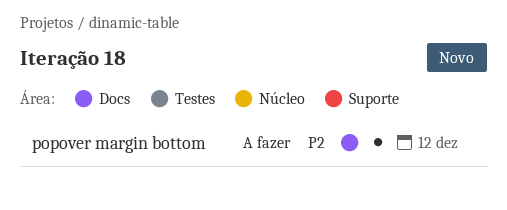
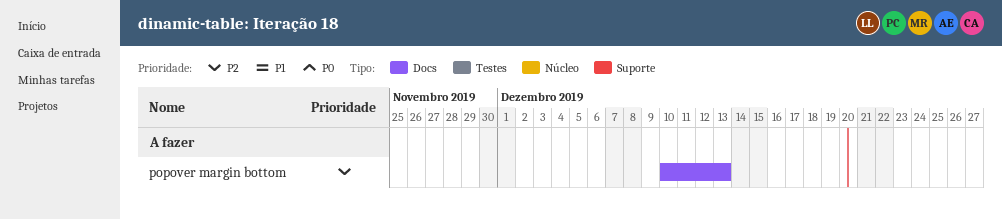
popover margin bottom, due: Dec 12 -> Dec 13

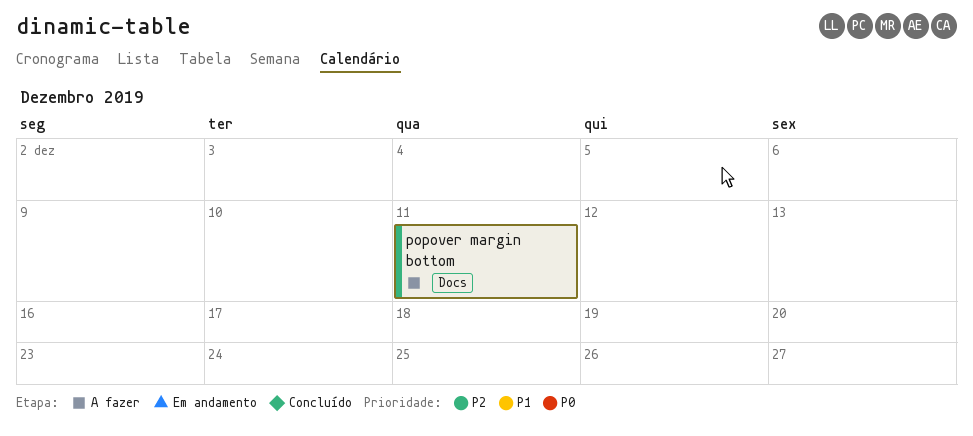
popover margin bottom, due: Dec 13 -> Dec 11

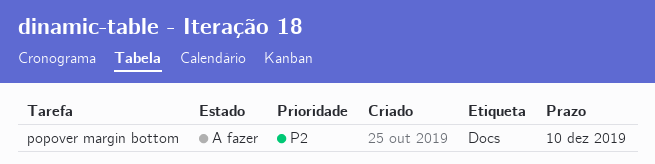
popover margin bottom, due: Dec 11 -> Dec 10

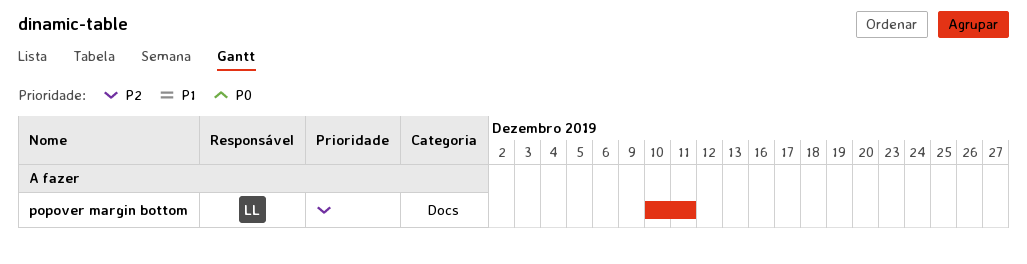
popover margin bottom, due: Dec 10 -> Dec 11

